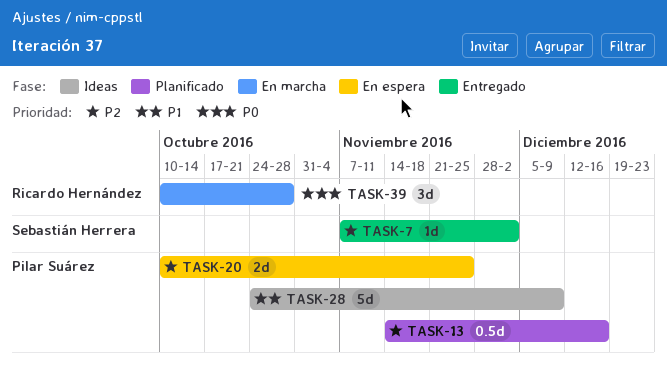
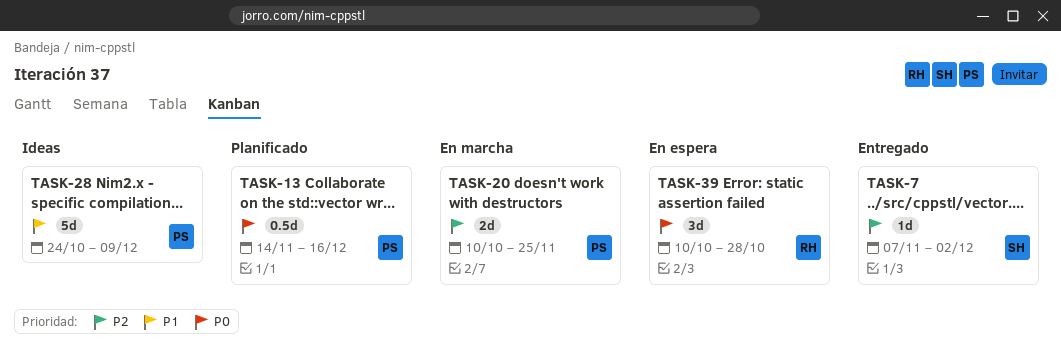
TASK-13, priority: P2 -> P0
TASK-20, status: En espera -> En marcha
TASK-39, status: En marcha -> En espera

